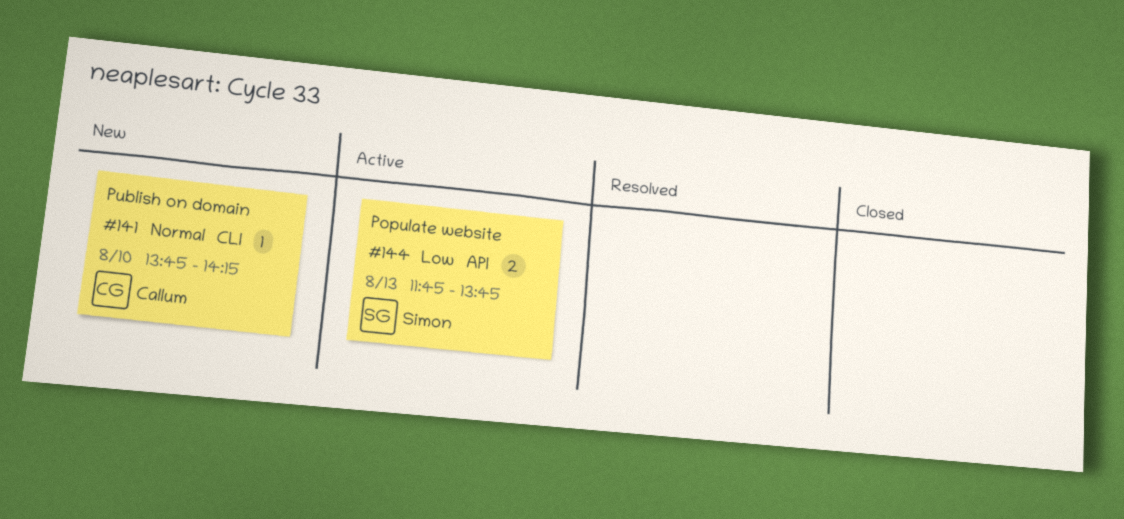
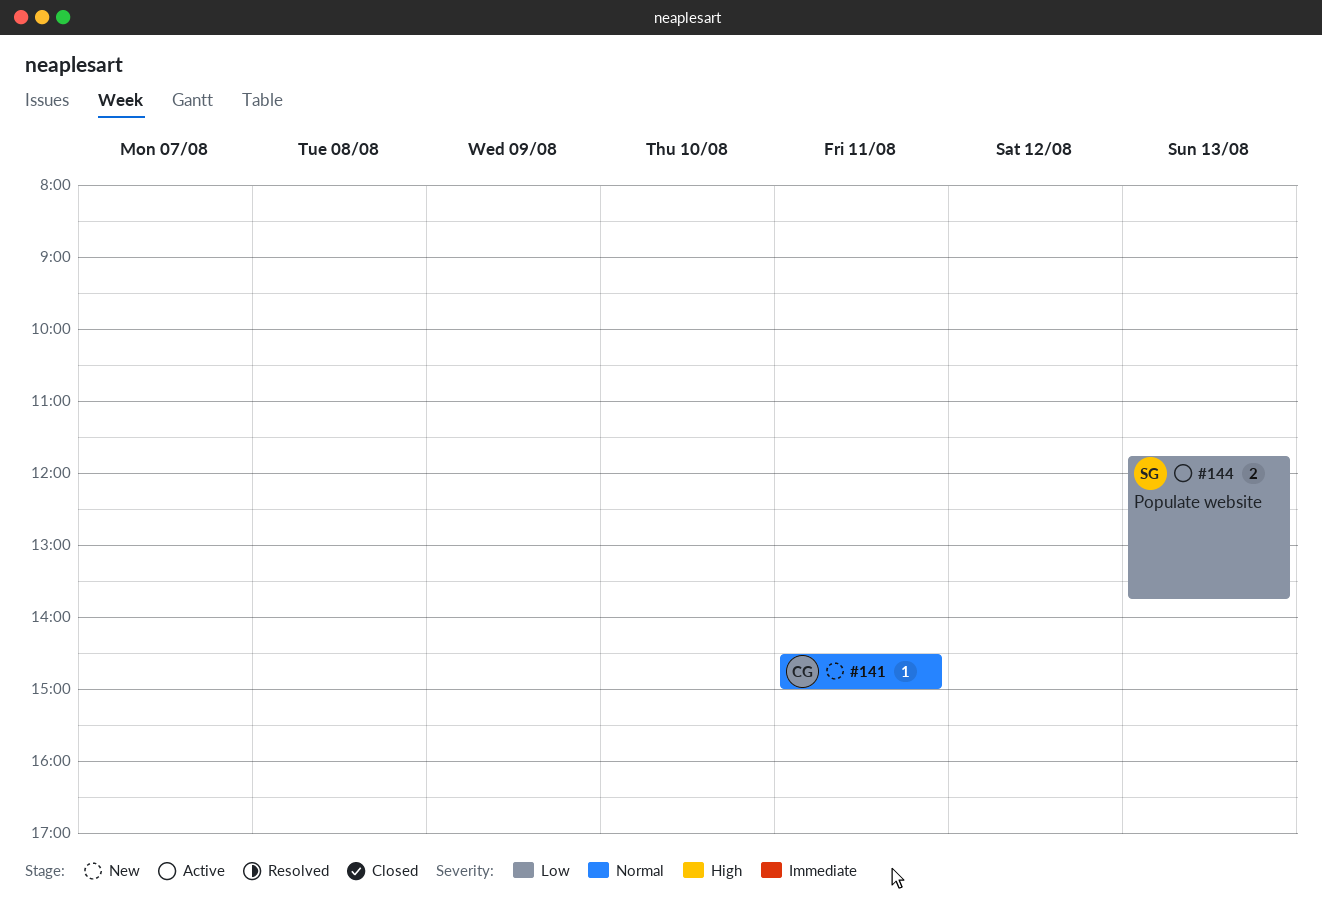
#141, day: Aug 10 -> Aug 11
#141, begins: 13:45 -> 14:30
#141, ends: 14:15 -> 15:00

